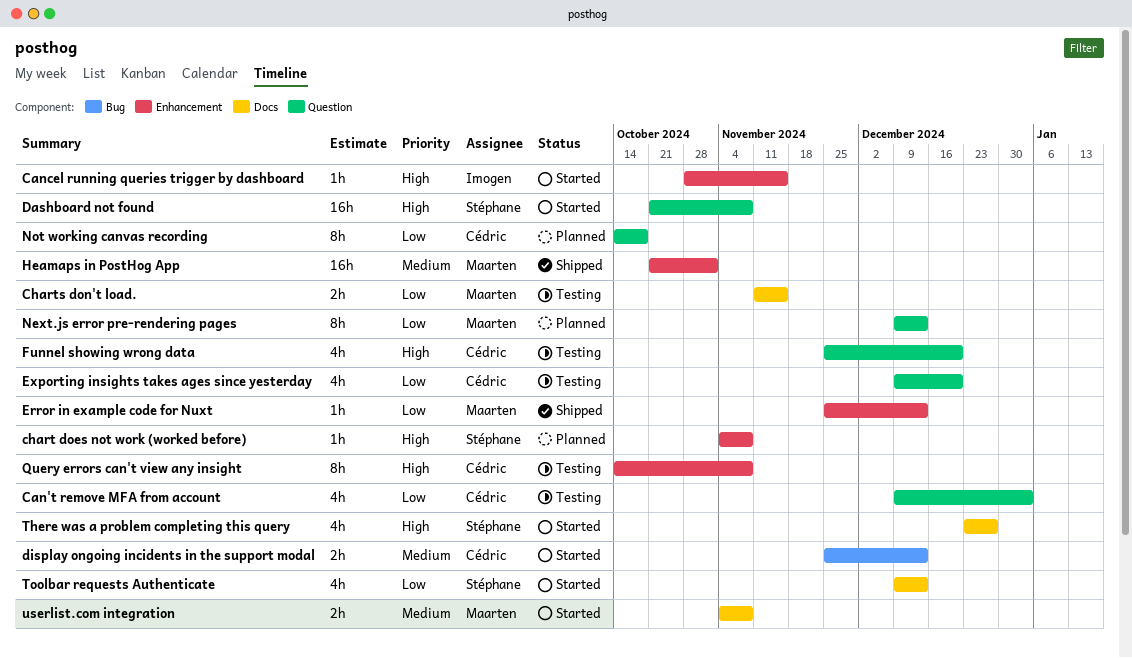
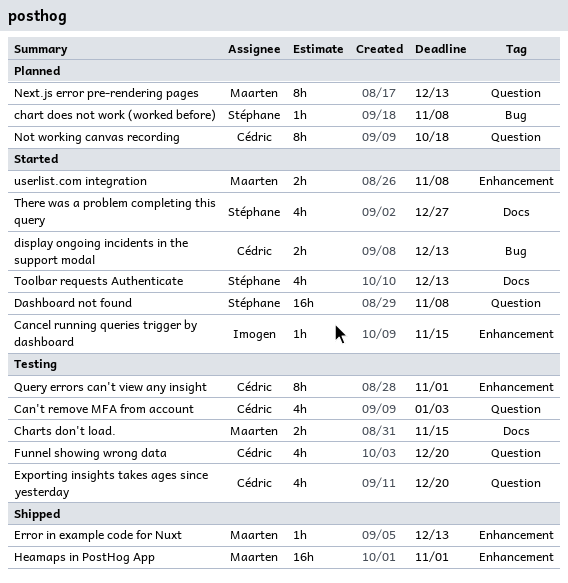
chart does not work (worked before), label: Enhancement -> Bug
Query errors can't view any insight, due: Nov 8 -> Nov 1
userlist.com integration, label: Docs -> Enhancement

